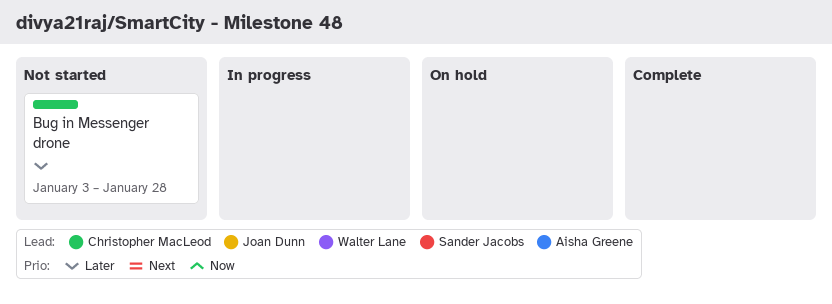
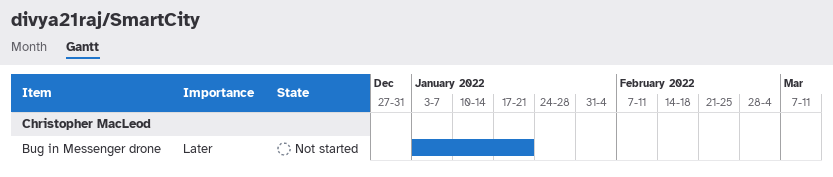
Bug in Messenger drone, due: Jan 28 -> Jan 21

